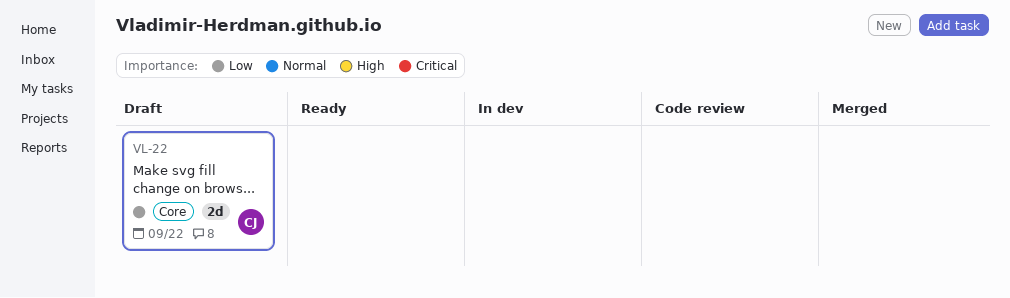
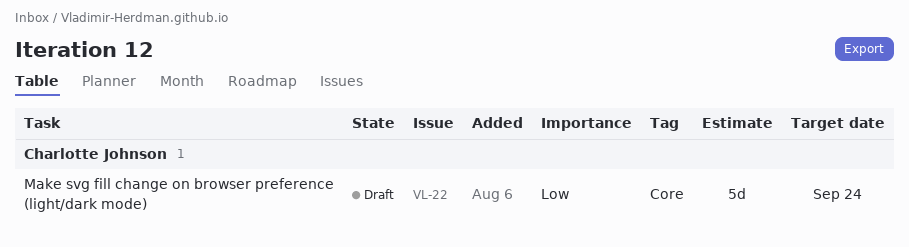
VL-22, estimate: 2d -> 5d
VL-22, due: Sep 22 -> Sep 24

